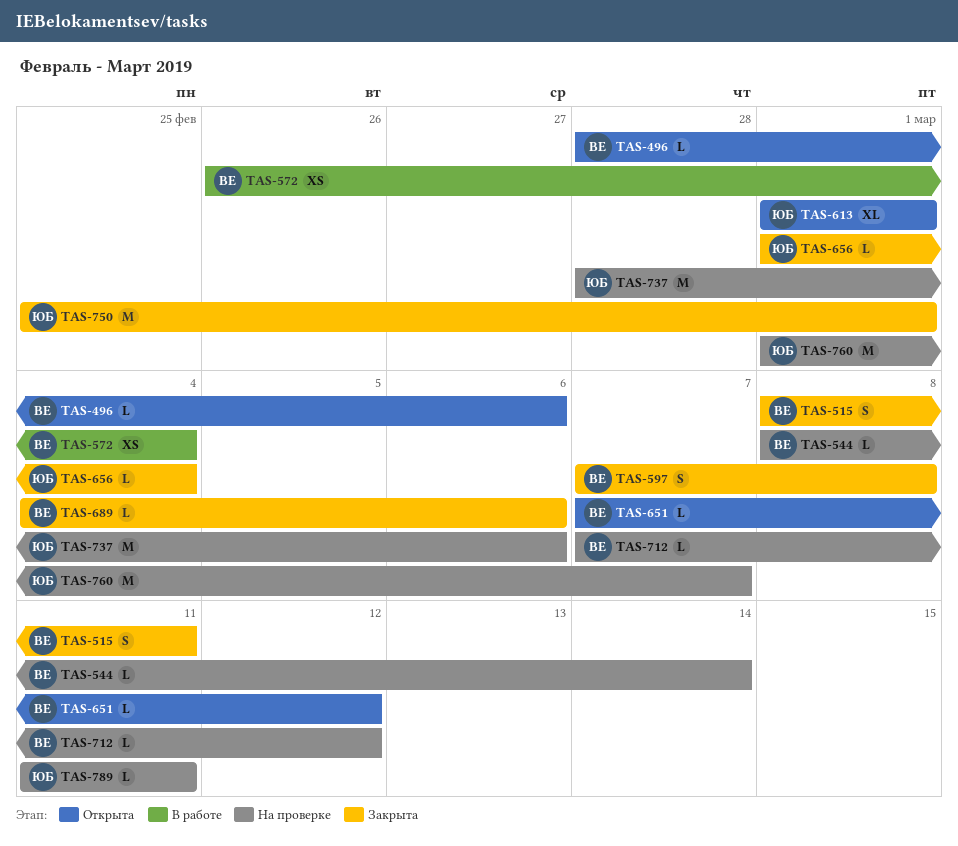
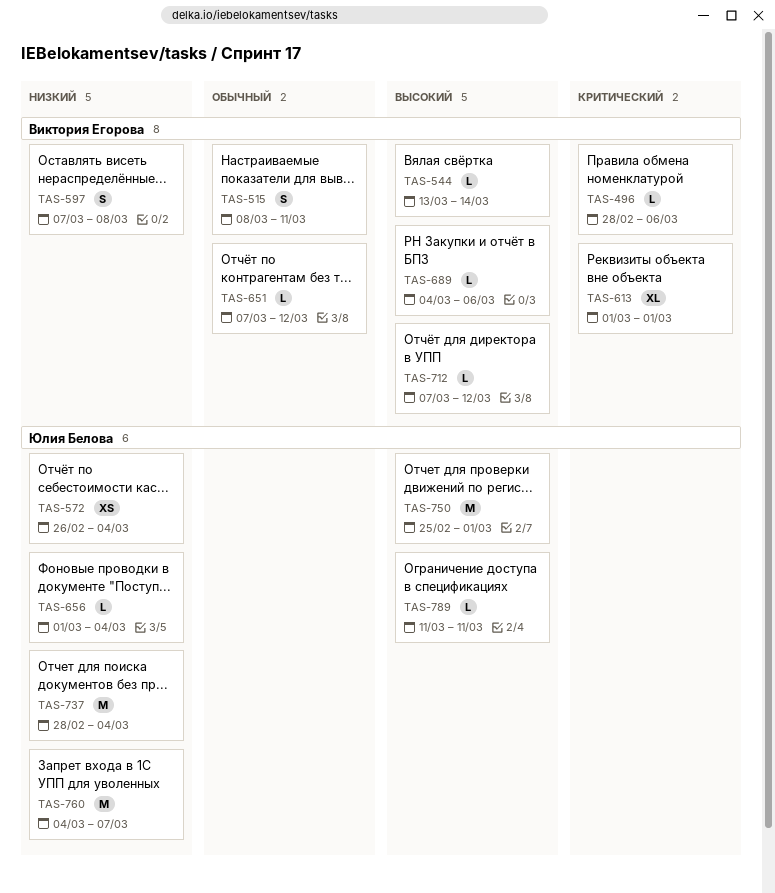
TAS-544, start: Mar 8 -> Mar 13
TAS-572, owner: Виктория Егорова -> Юлия Белова
TAS-613, owner: Юлия Белова -> Виктория Егорова
TAS-737, due: Mar 6 -> Mar 4
TAS-760, start: Mar 1 -> Mar 4

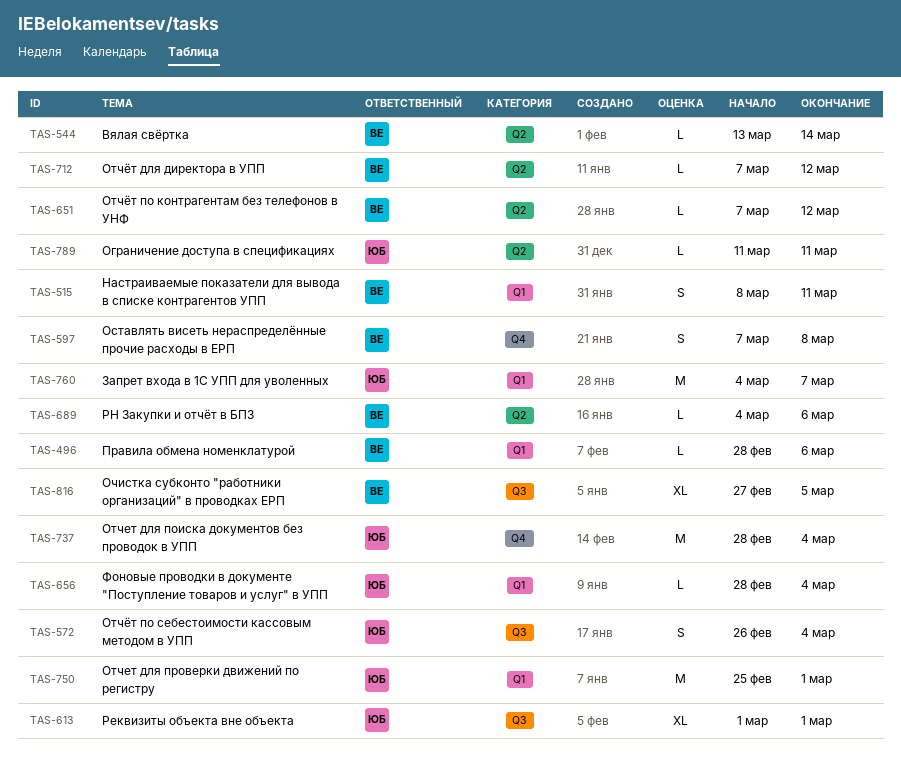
TAS-572, estimate: XS -> S
TAS-613, owner: Виктория Егорова -> Юлия Белова
TAS-656, start: Mar 1 -> Feb 28
TAS-816: none -> present

